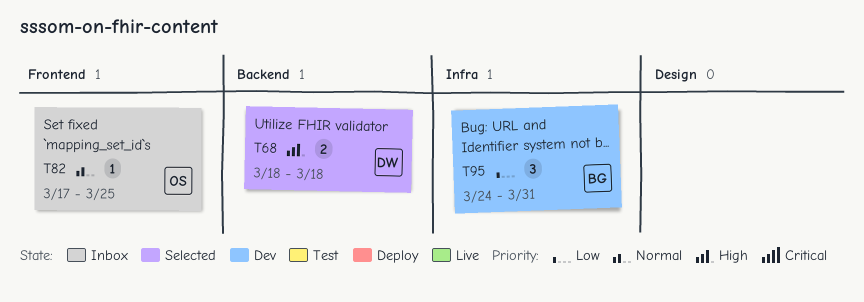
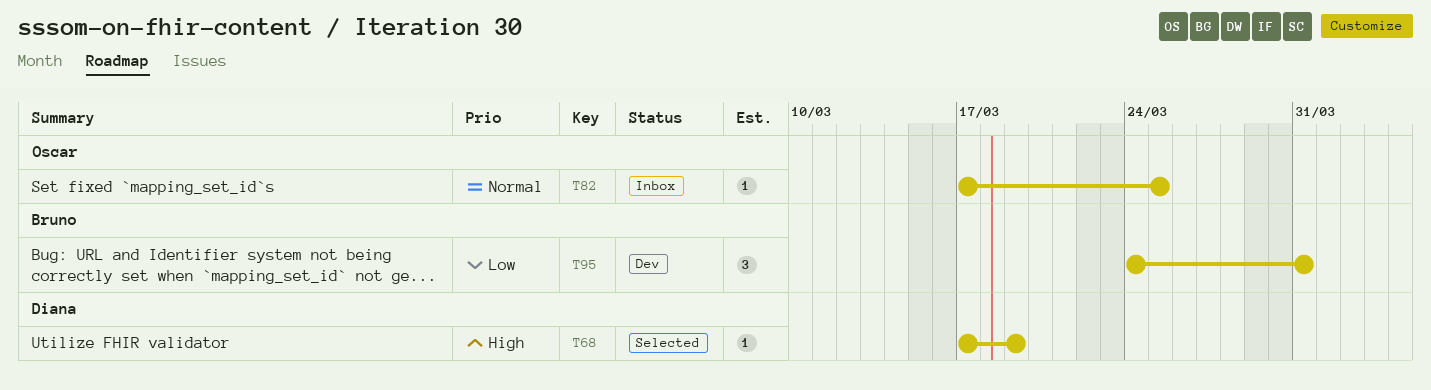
T68, estimate: 2 -> 1
T68, start: Mar 18 -> Mar 17
T68, due: Mar 18 -> Mar 19

